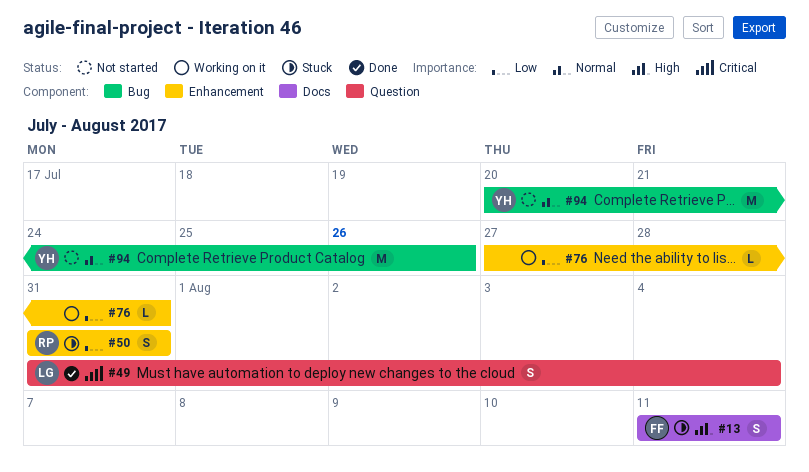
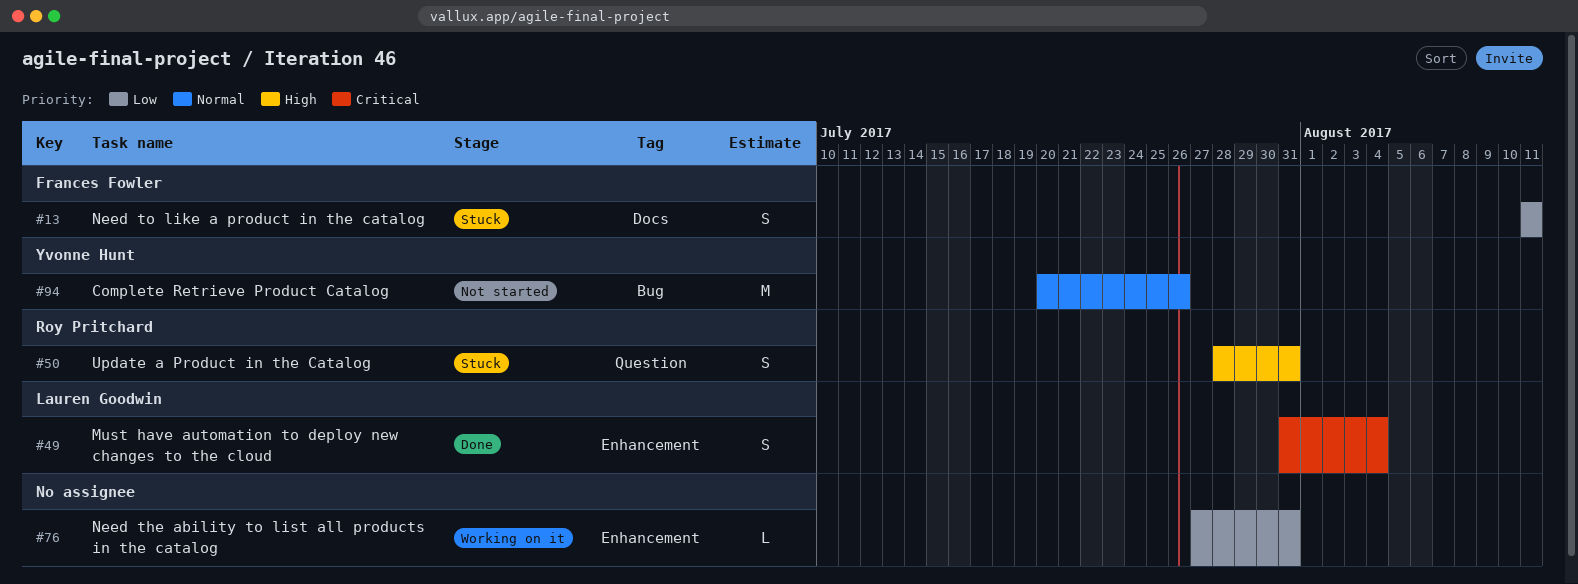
#13, priority: High -> Low
#49, label: Question -> Enhancement
#50, priority: Low -> High
#50, label: Enhancement -> Question
#50, start: Jul 31 -> Jul 28

